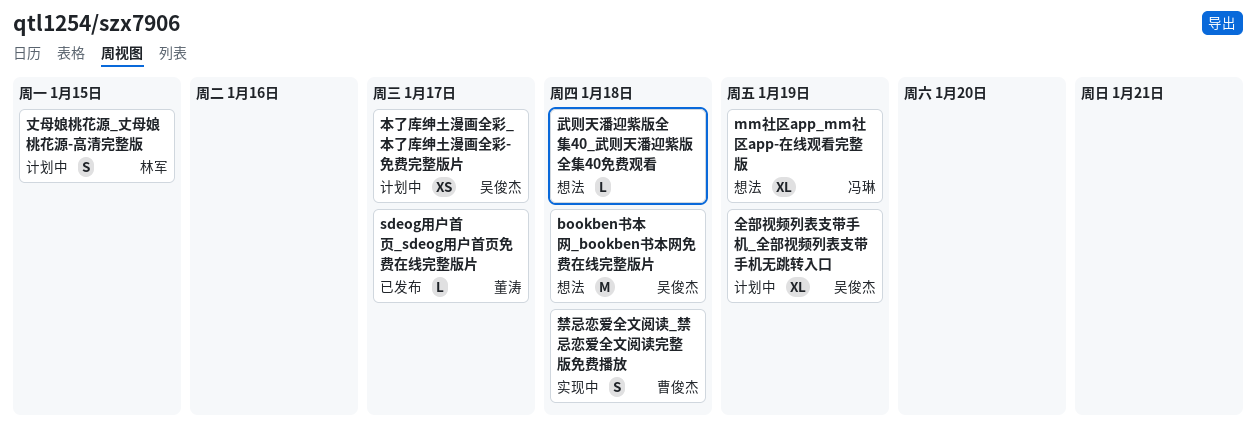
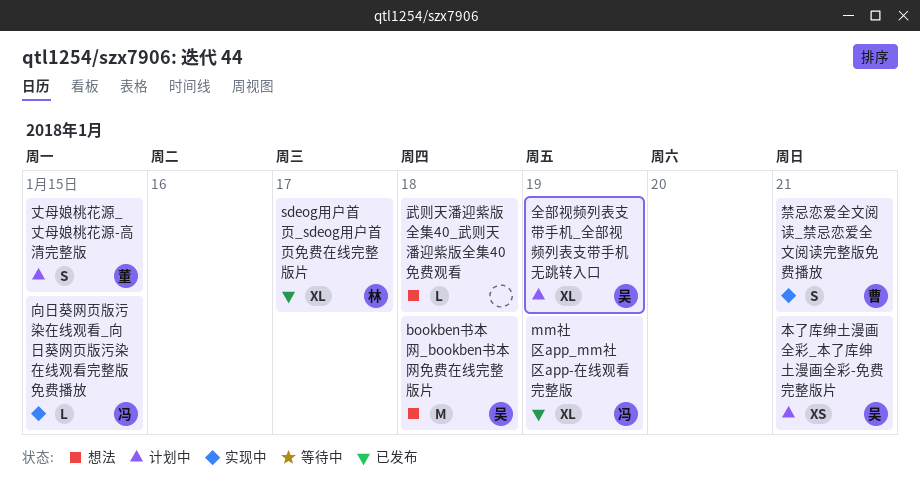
mm社区app_mm社区app-在线观看完整版, status: 想法 -> 已发布
sdeog用户首页_sdeog用户首页免费在线完整版片, owner: 董涛 -> 林军
sdeog用户首页_sdeog用户首页免费在线完整版片, estimate: L -> XL
丈母娘桃花源_丈母娘桃花源-高清完整版, owner: 林军 -> 董涛
向日葵网页版污染在线观看_向日葵网页版污染在线观看完整版免费播放: none -> present
本了库绅土漫画全彩_本了库绅土漫画全彩-免费完整版片, due: Jan 17 -> Jan 21
禁忌恋爱全文阅读_禁忌恋爱全文阅读完整版免费播放, due: Jan 18 -> Jan 21

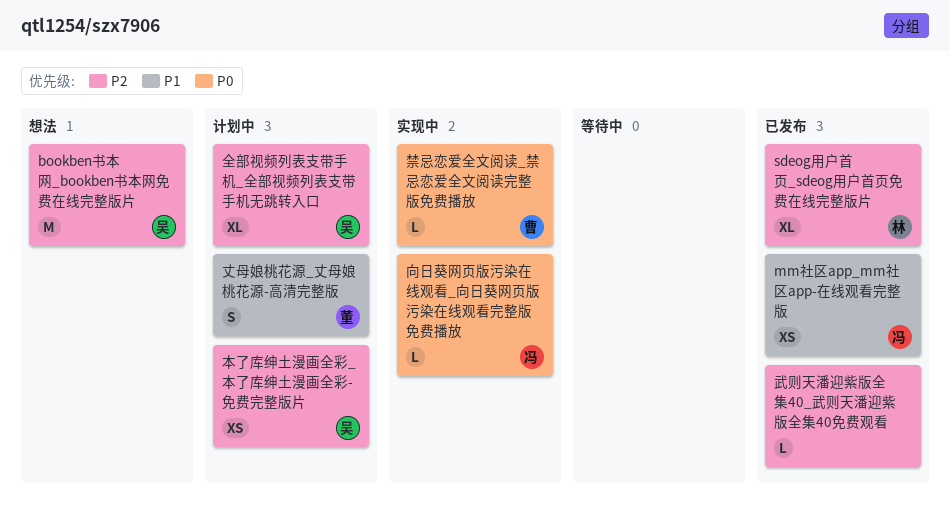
mm社区app_mm社区app-在线观看完整版, estimate: XL -> XS
武则天潘迎紫版全集40_武则天潘迎紫版全集40免费观看, status: 想法 -> 已发布
禁忌恋爱全文阅读_禁忌恋爱全文阅读完整版免费播放, estimate: S -> L

